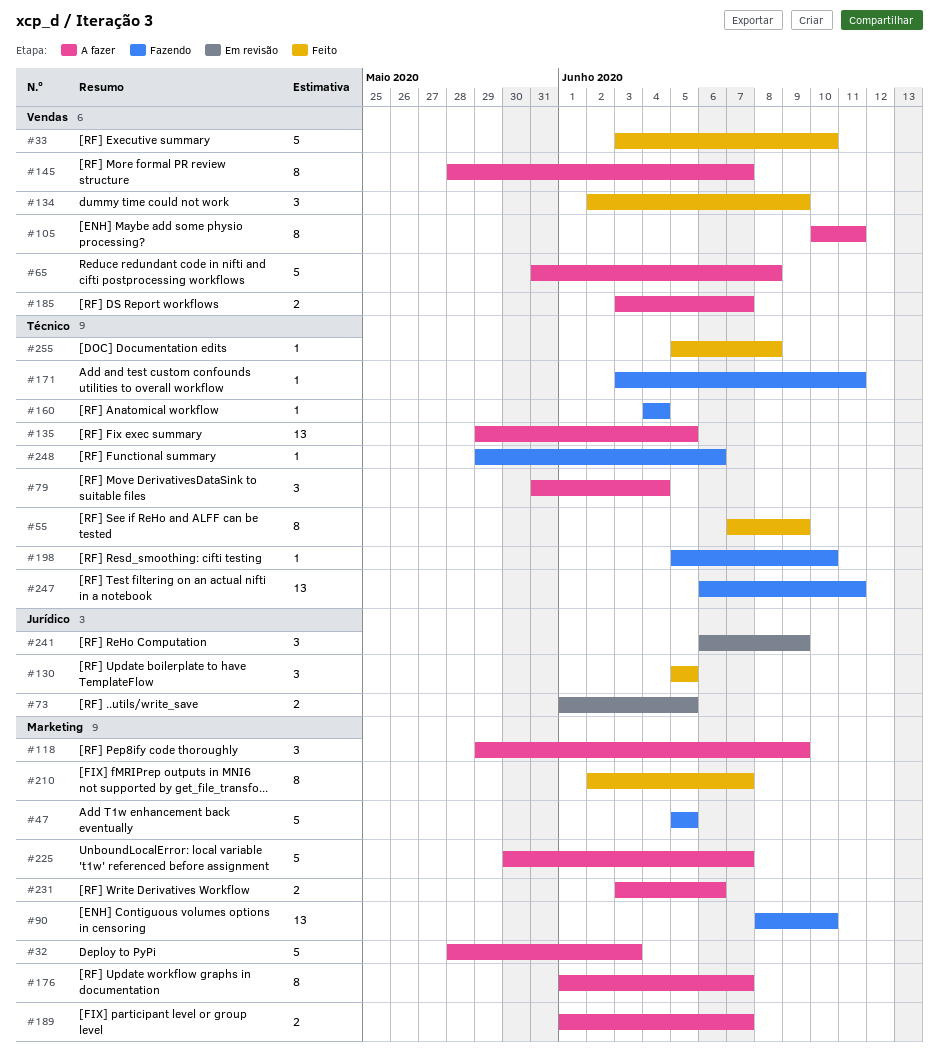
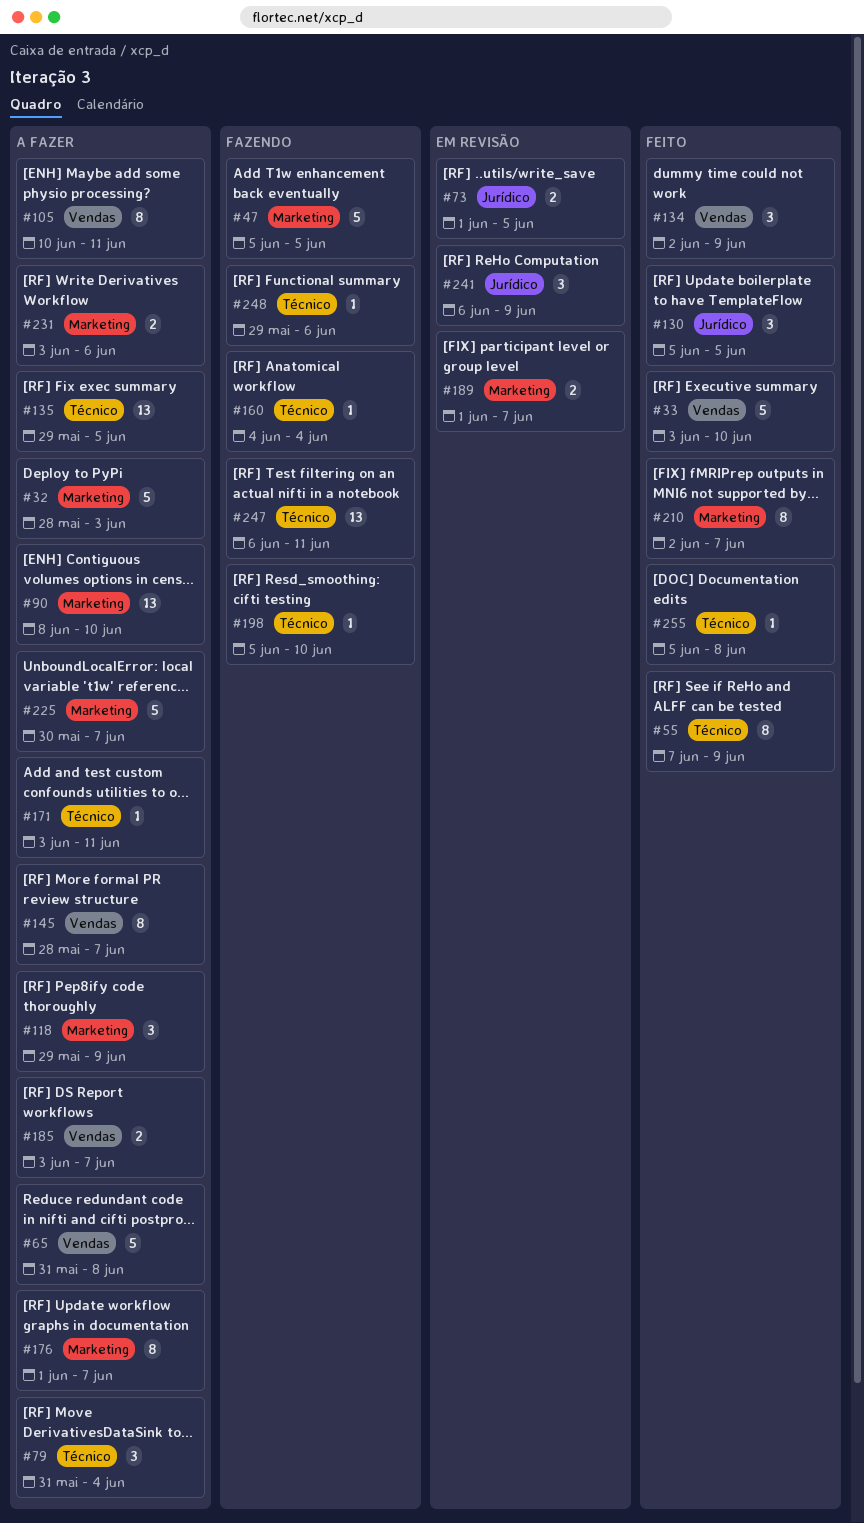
#90, status: Fazendo -> A fazer
#171, status: Fazendo -> A fazer
#189, status: A fazer -> Em revisão

